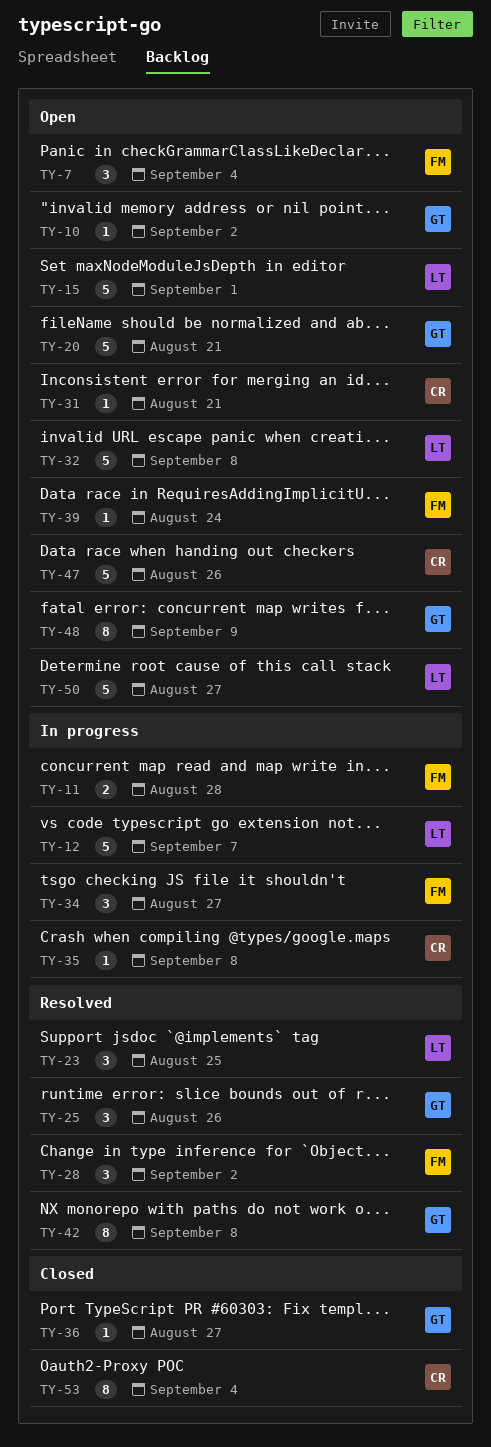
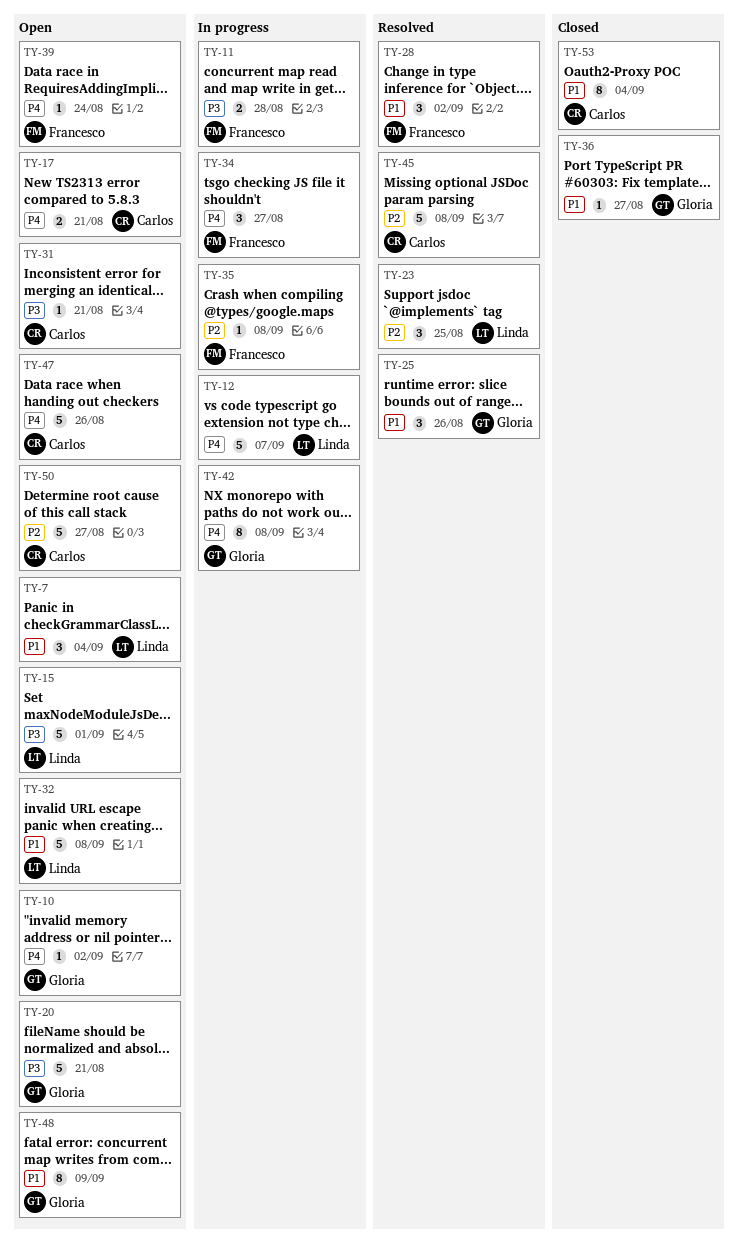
TY-7, owner: Francesco -> Linda
TY-17: none -> present
TY-35, owner: Carlos -> Francesco
TY-42, status: Resolved -> In progress
TY-45: none -> present
TY-50, owner: Linda -> Carlos

